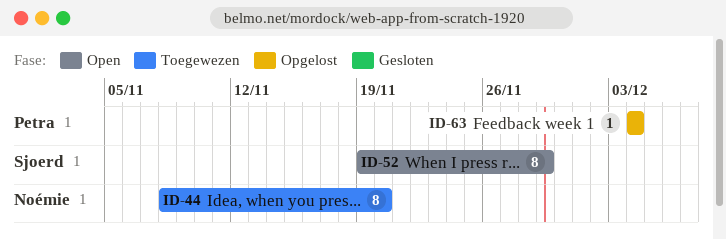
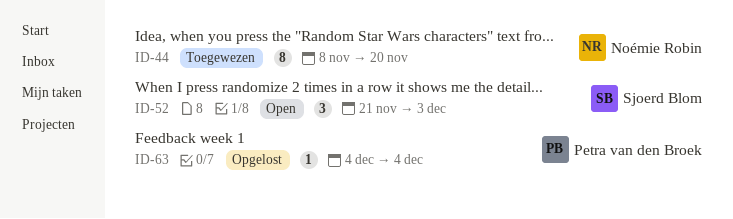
ID-52, estimate: 8 -> 3
ID-52, start: Nov 19 -> Nov 21
ID-52, due: Nov 29 -> Dec 3

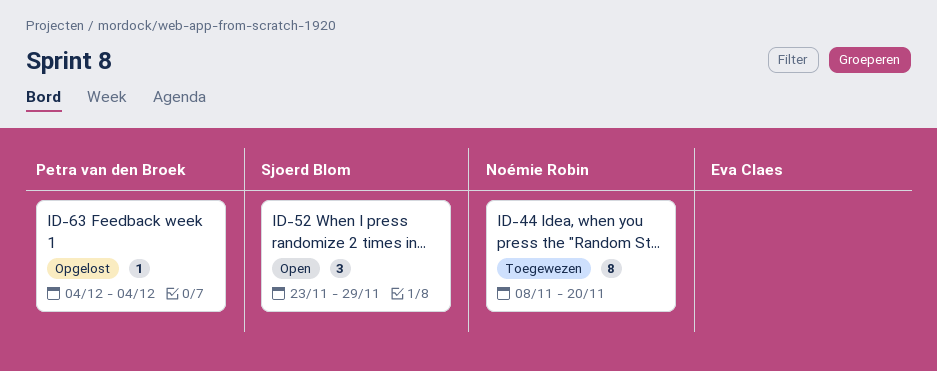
ID-52, start: Nov 21 -> Nov 23
ID-52, due: Dec 3 -> Nov 29

